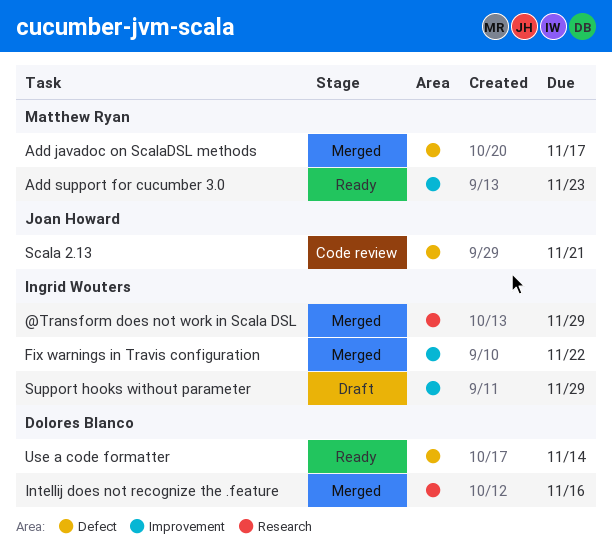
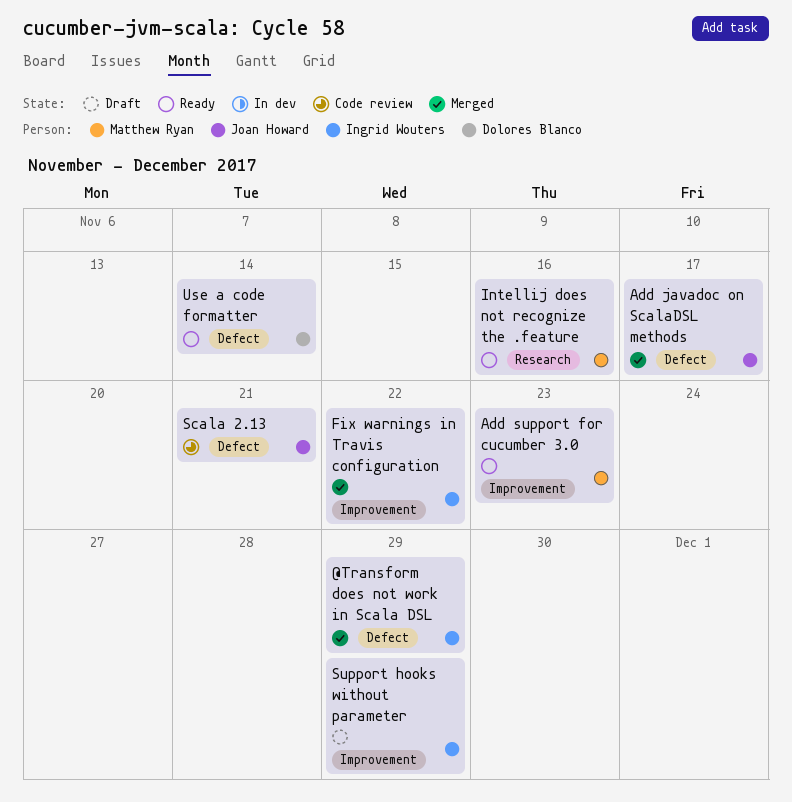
@Transform does not work in Scala DSL, label: Research -> Defect
Add javadoc on ScalaDSL methods, owner: Matthew Ryan -> Joan Howard
Intellij does not recognize the .feature, status: Merged -> Ready
Intellij does not recognize the .feature, owner: Dolores Blanco -> Matthew Ryan

